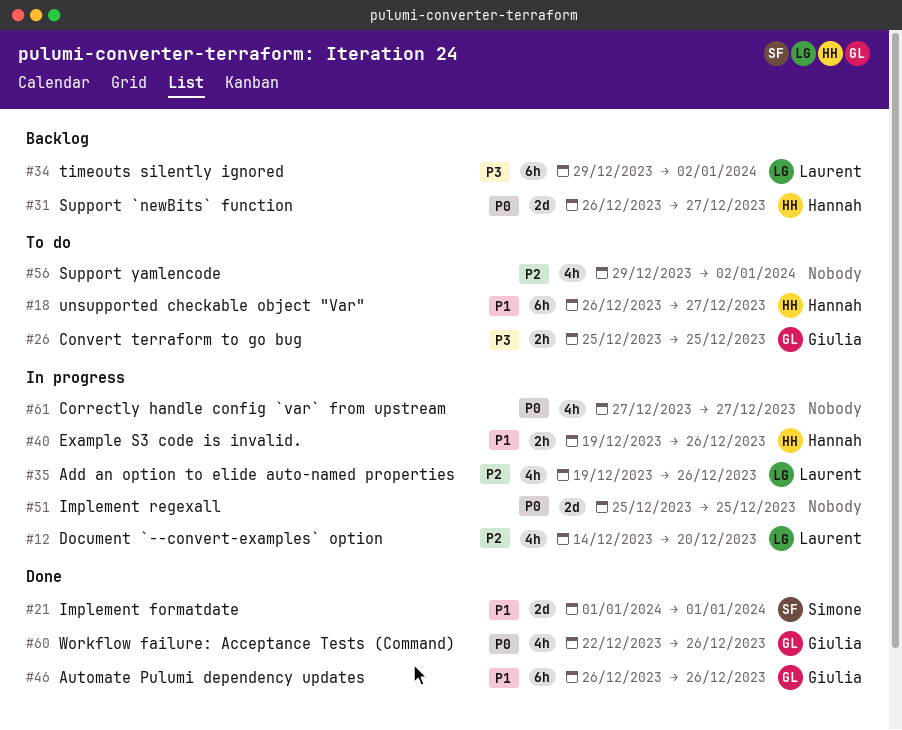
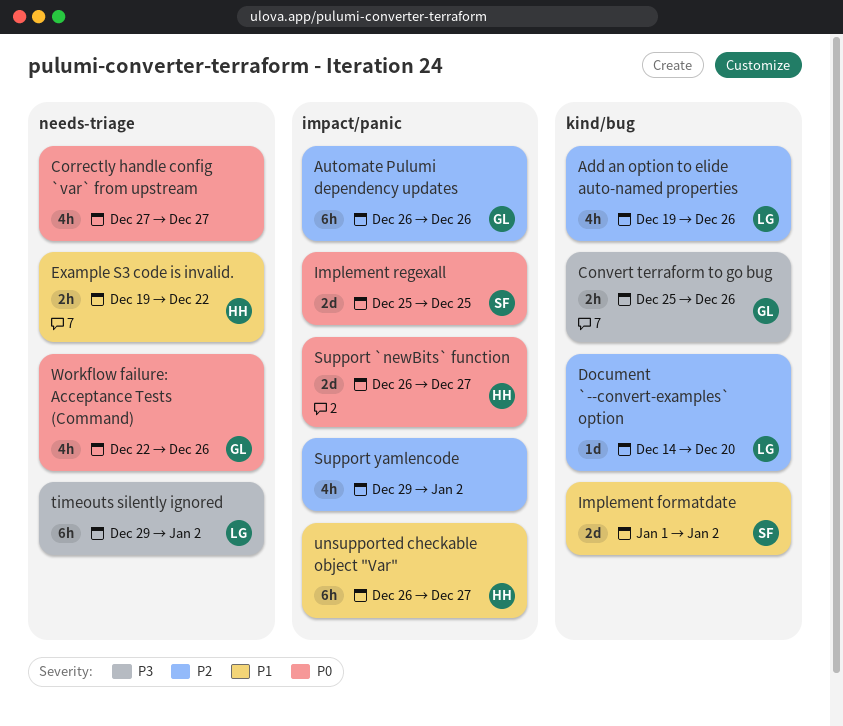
Automate Pulumi dependency updates, priority: P1 -> P2
Convert terraform to go bug, due: Dec 25 -> Dec 26
Document `--convert-examples` option, estimate: 4h -> 1d
Example S3 code is invalid., due: Dec 26 -> Dec 22
Implement formatdate, due: Jan 1 -> Jan 2
Implement regexall, owner: none -> Simone

